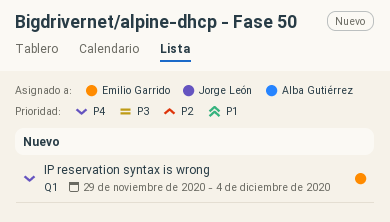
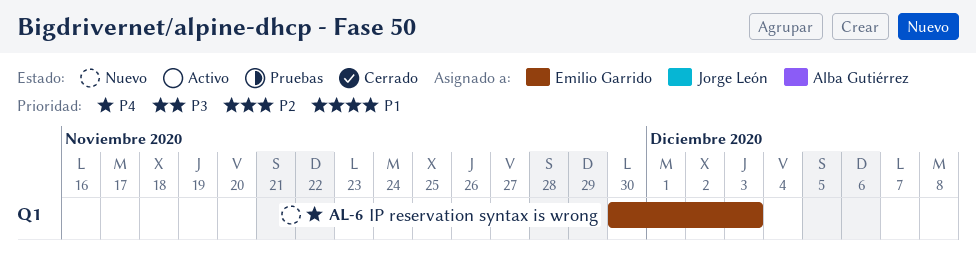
IP reservation syntax is wrong, start: Nov 29 -> Nov 30
IP reservation syntax is wrong, due: Dec 4 -> Dec 3

